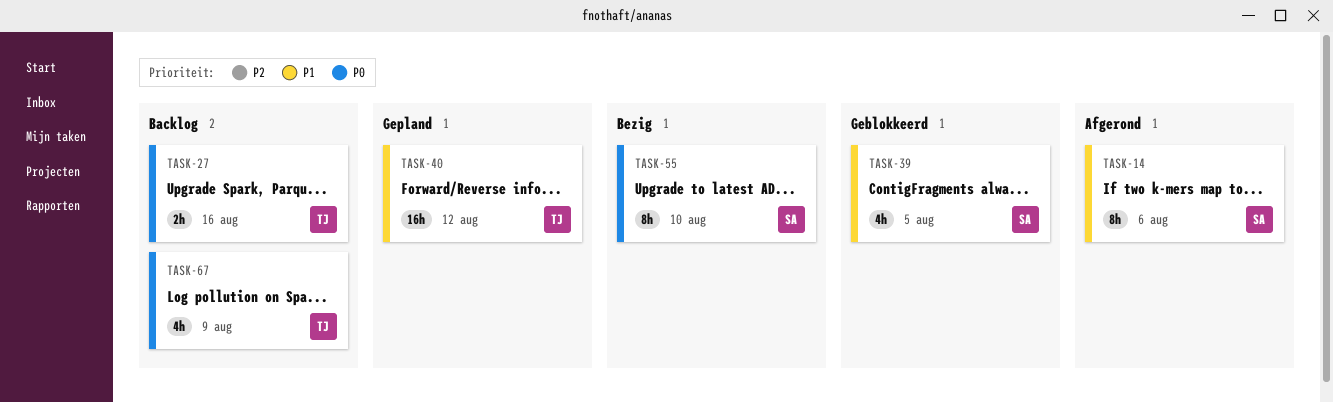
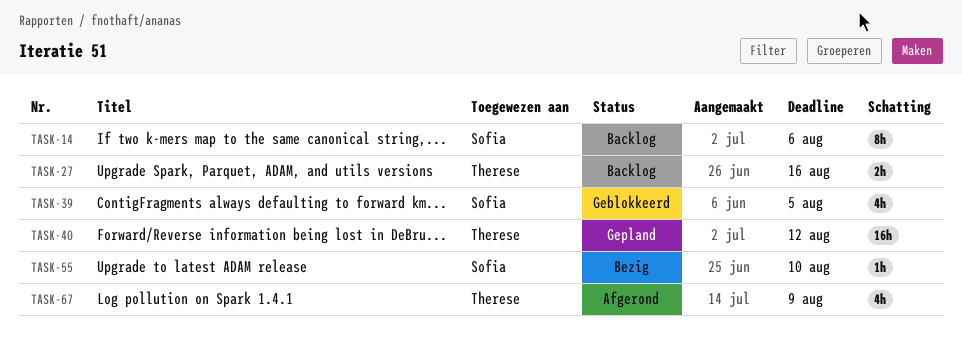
TASK-14, status: Afgerond -> Backlog
TASK-55, estimate: 8h -> 1h
TASK-67, status: Backlog -> Afgerond

